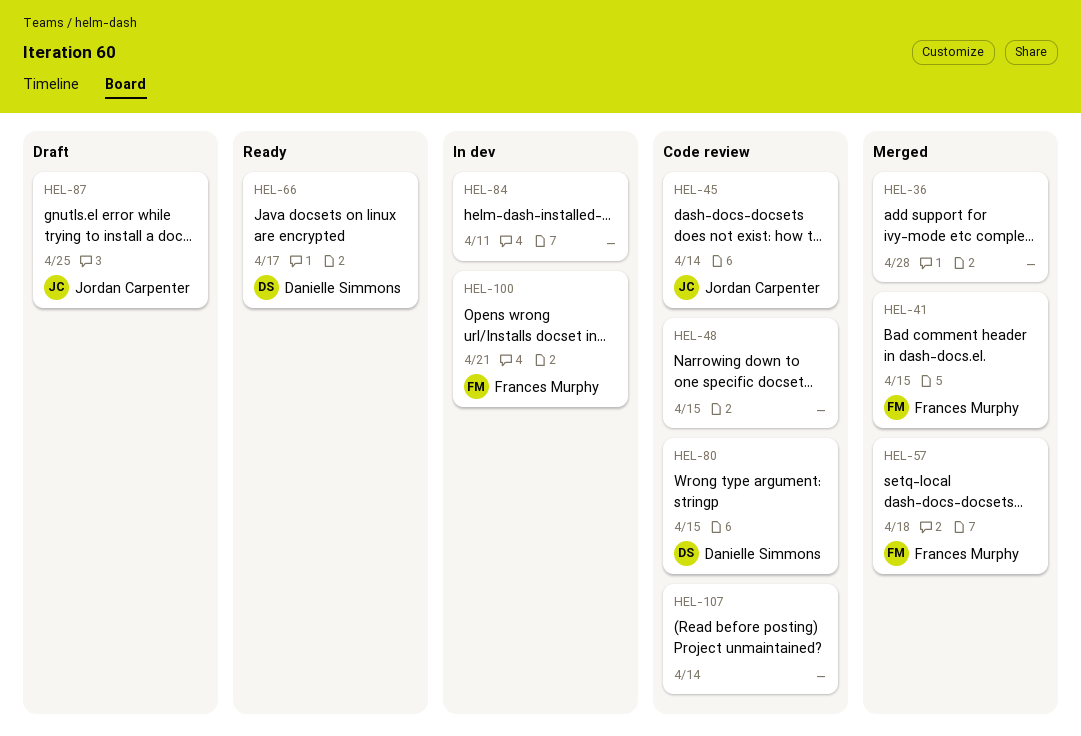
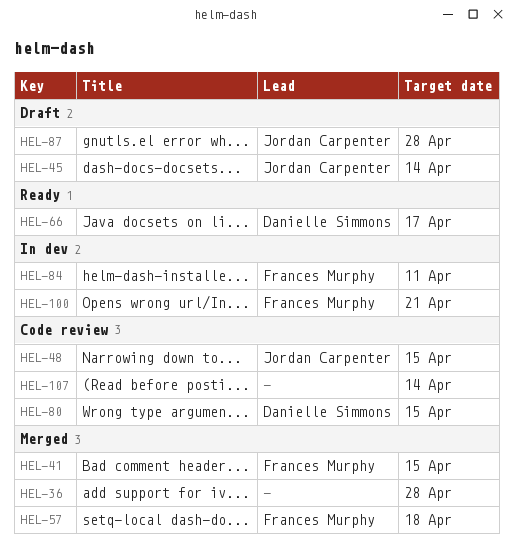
HEL-45, status: Code review -> Draft
HEL-48, owner: none -> Jordan Carpenter
HEL-84, owner: none -> Frances Murphy
HEL-87, due: Apr 25 -> Apr 28

